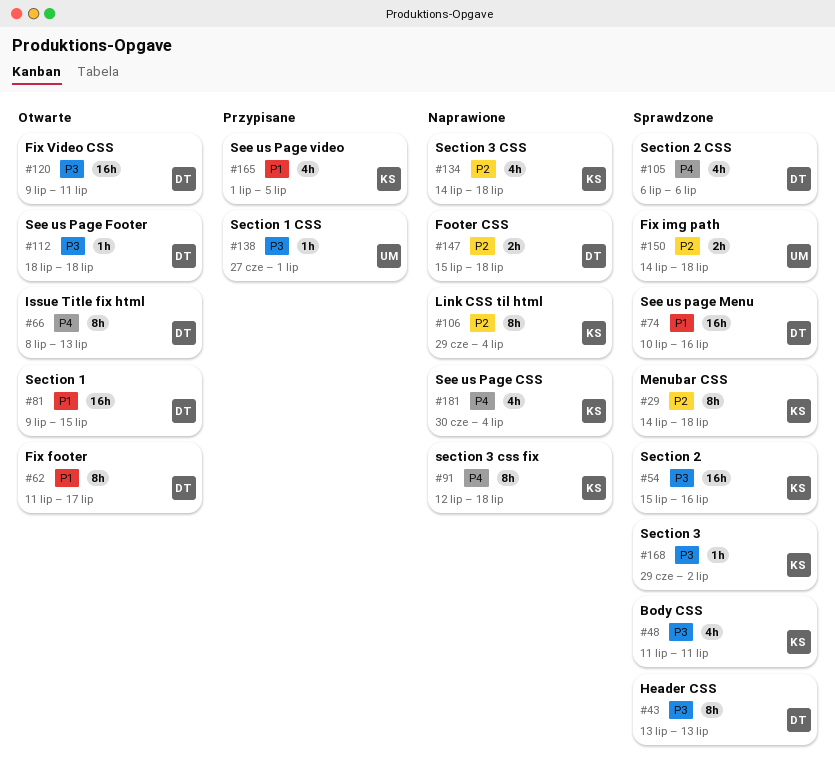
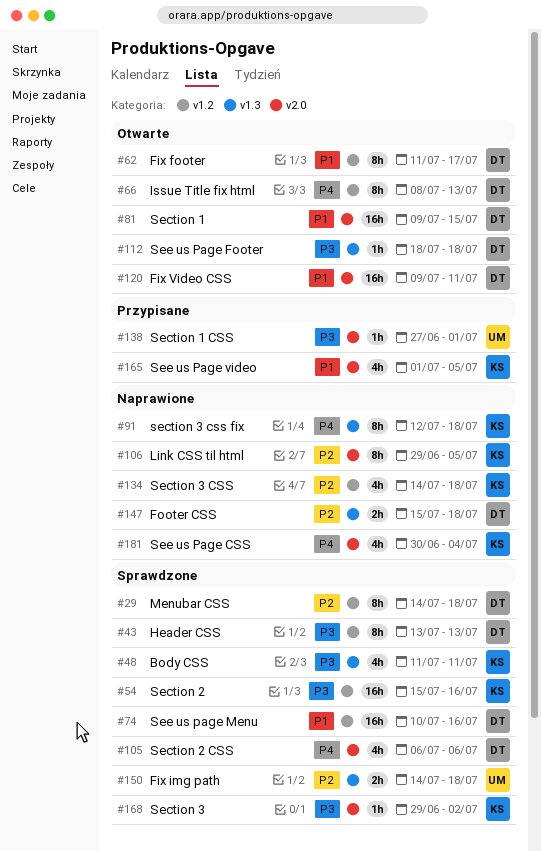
#29, owner: KS -> DT
#106, due: Jul 4 -> Jul 5
#120, priority: P3 -> P1

